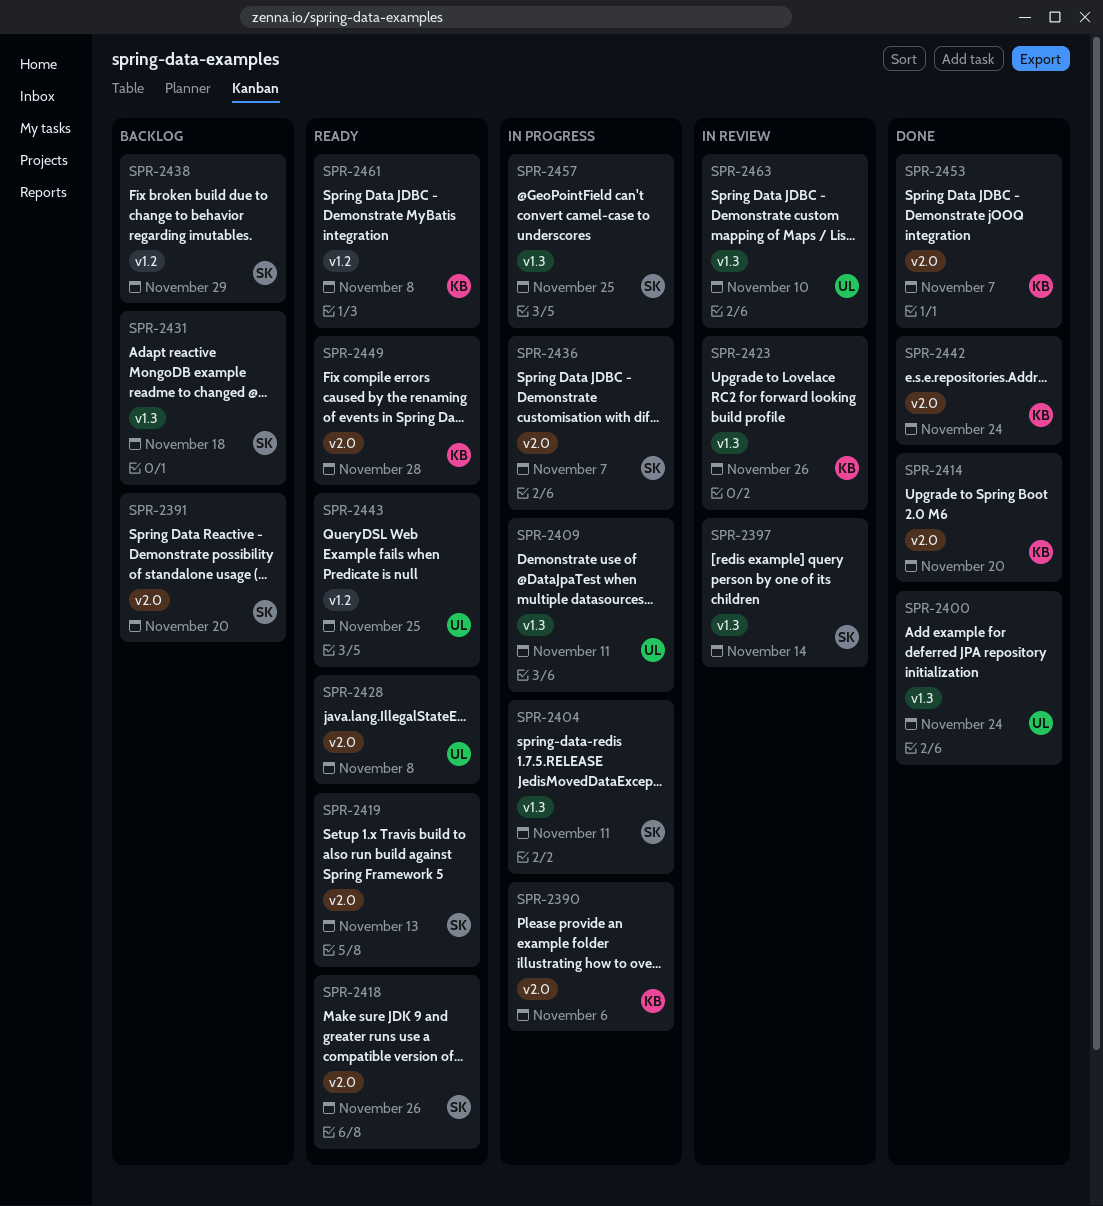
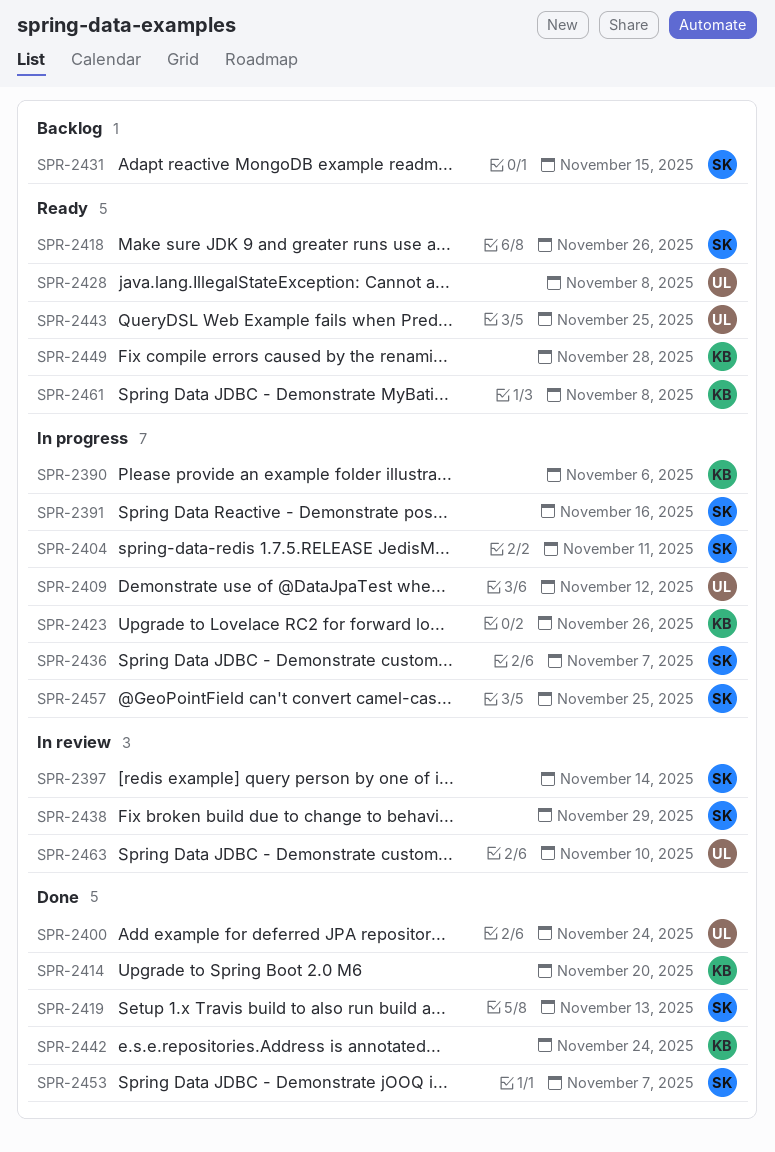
SPR-2391, status: Backlog -> In progress
SPR-2391, due: Nov 20 -> Nov 16
SPR-2409, due: Nov 11 -> Nov 12
SPR-2419, status: Ready -> Done
SPR-2423, status: In review -> In progress
SPR-2431, due: Nov 18 -> Nov 15
SPR-2438, status: Backlog -> In review
SPR-2453, owner: KB -> SK

